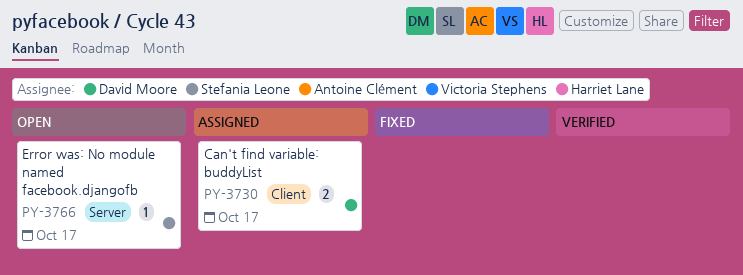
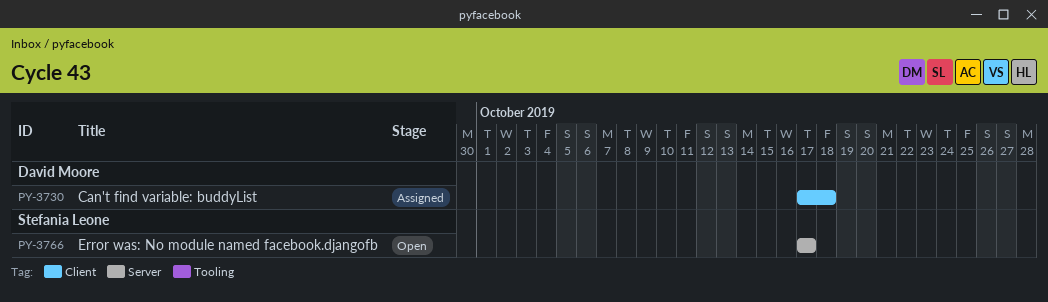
PY-3730, due: Oct 17 -> Oct 18

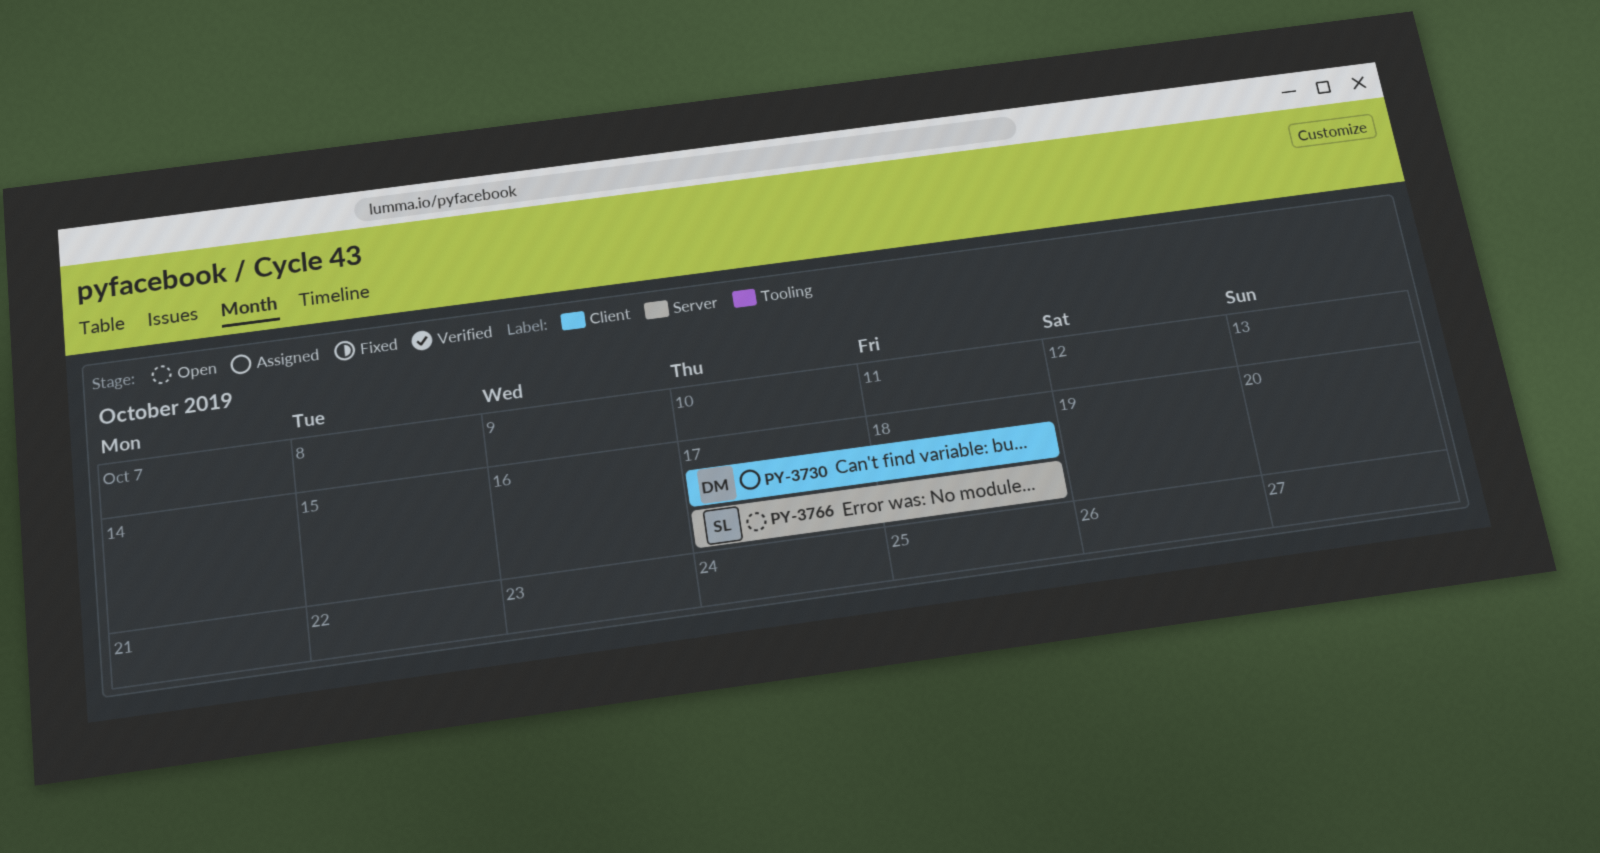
PY-3766, due: Oct 17 -> Oct 18

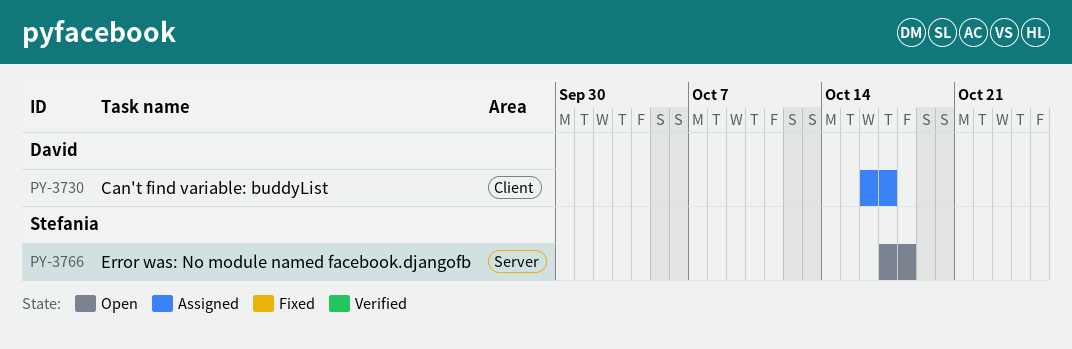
PY-3730, start: Oct 17 -> Oct 16
PY-3730, due: Oct 18 -> Oct 17

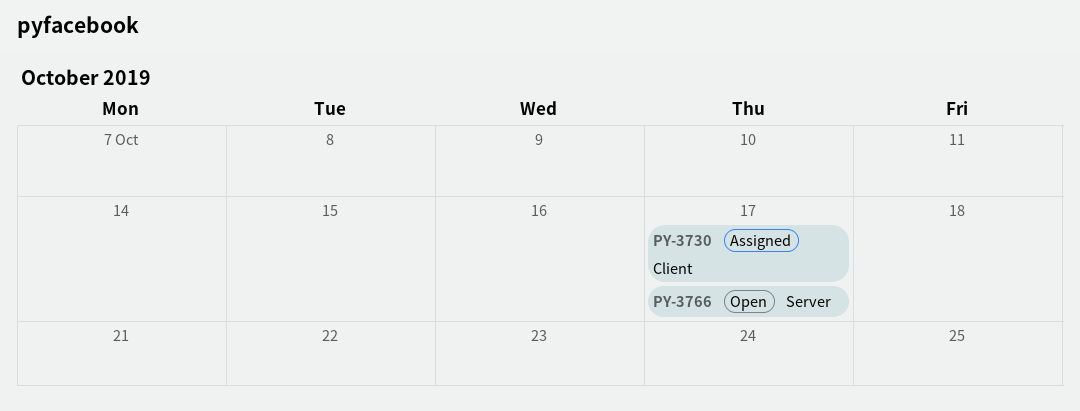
PY-3766, due: Oct 18 -> Oct 17

